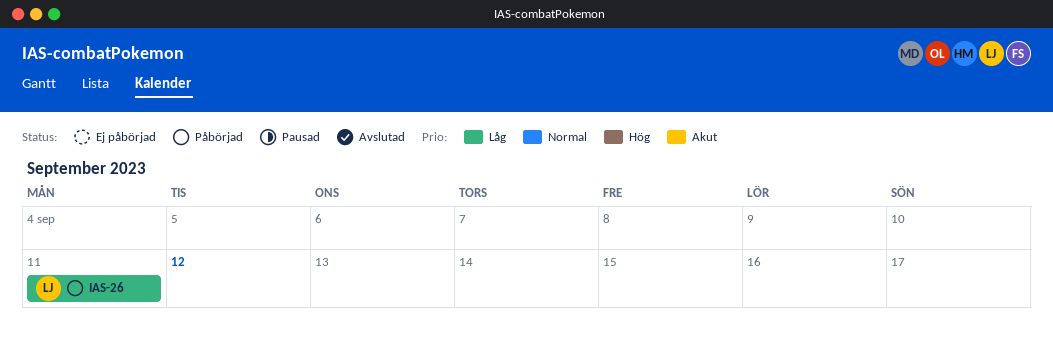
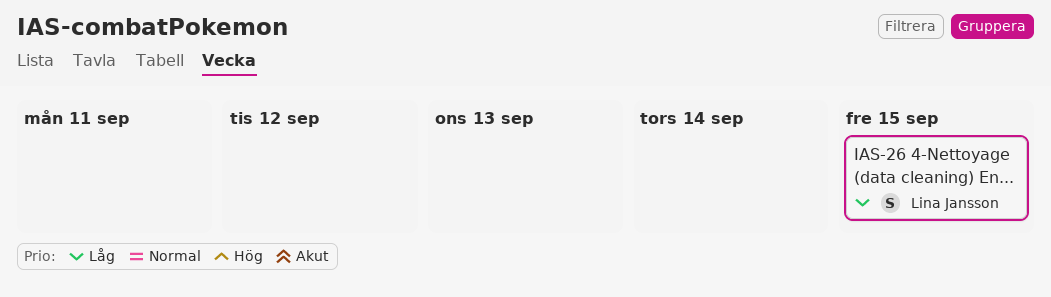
IAS-26, due: Sep 11 -> Sep 15

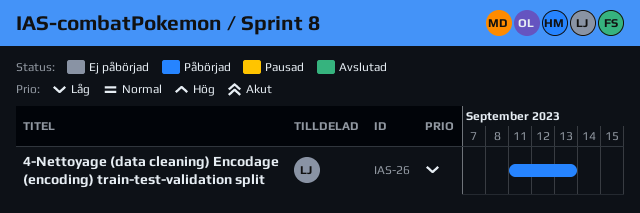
IAS-26, due: Sep 15 -> Sep 13

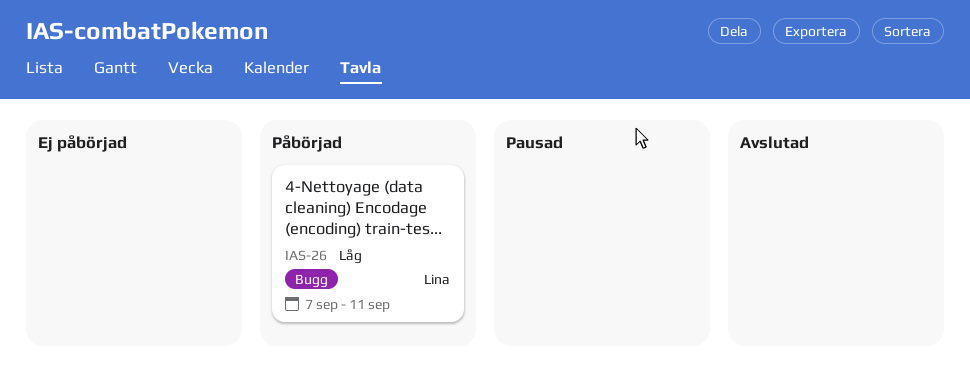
IAS-26, start: Sep 11 -> Sep 7
IAS-26, due: Sep 13 -> Sep 11

